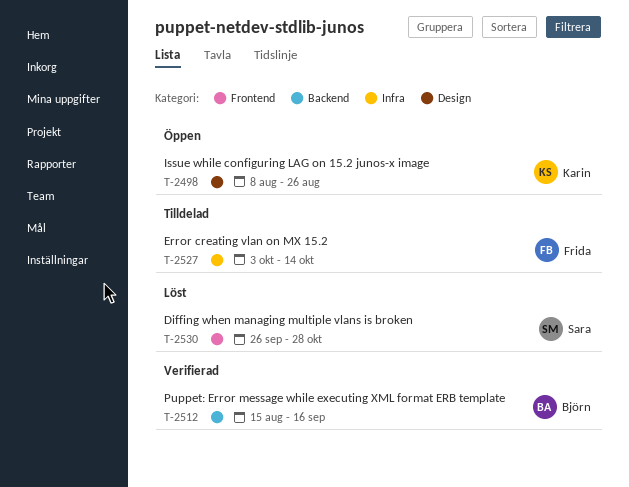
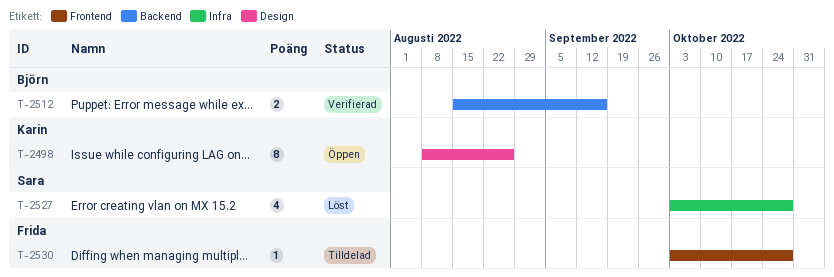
T-2527, status: Tilldelad -> Löst
T-2527, owner: Frida -> Sara
T-2527, due: Oct 14 -> Oct 28
T-2530, status: Löst -> Tilldelad
T-2530, owner: Sara -> Frida
T-2530, start: Sep 26 -> Oct 3

